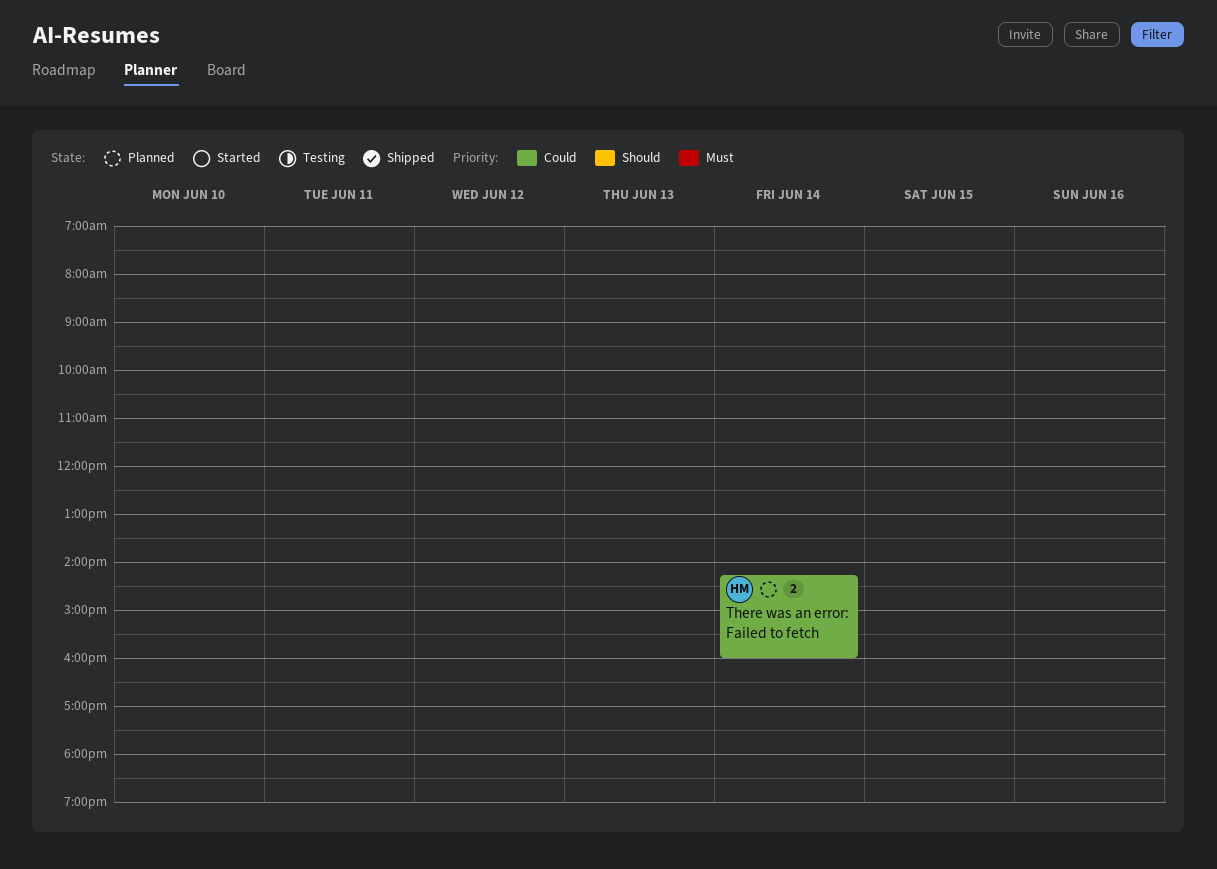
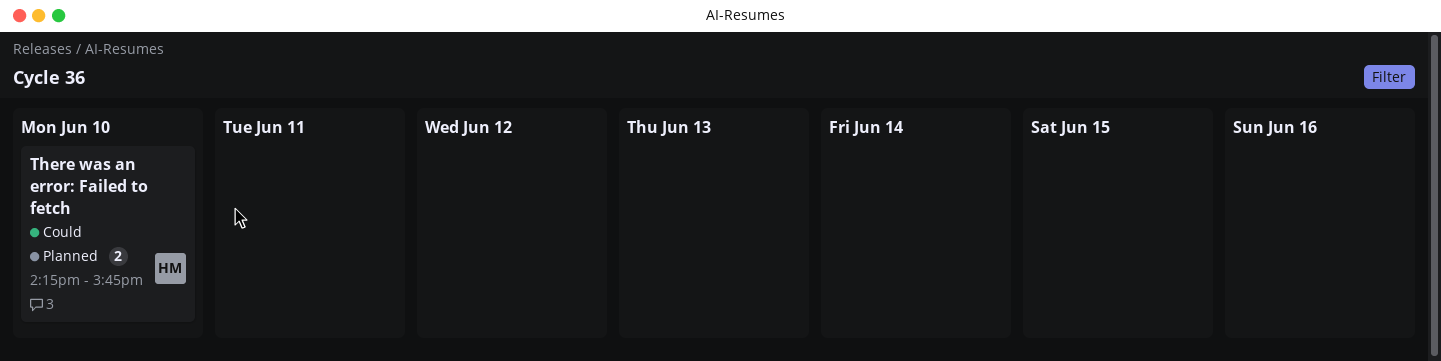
There was an error: Failed to fetch, day: Jun 14 -> Jun 10
There was an error: Failed to fetch, ends: 16:00 -> 15:45

